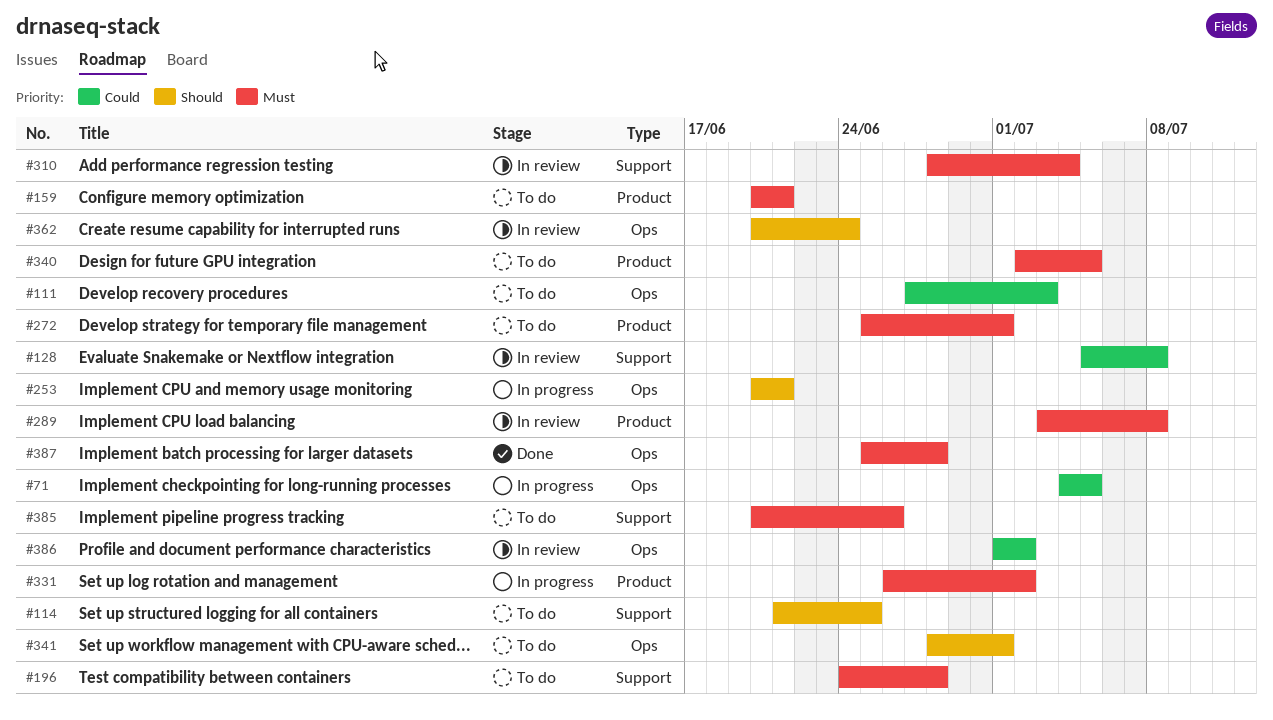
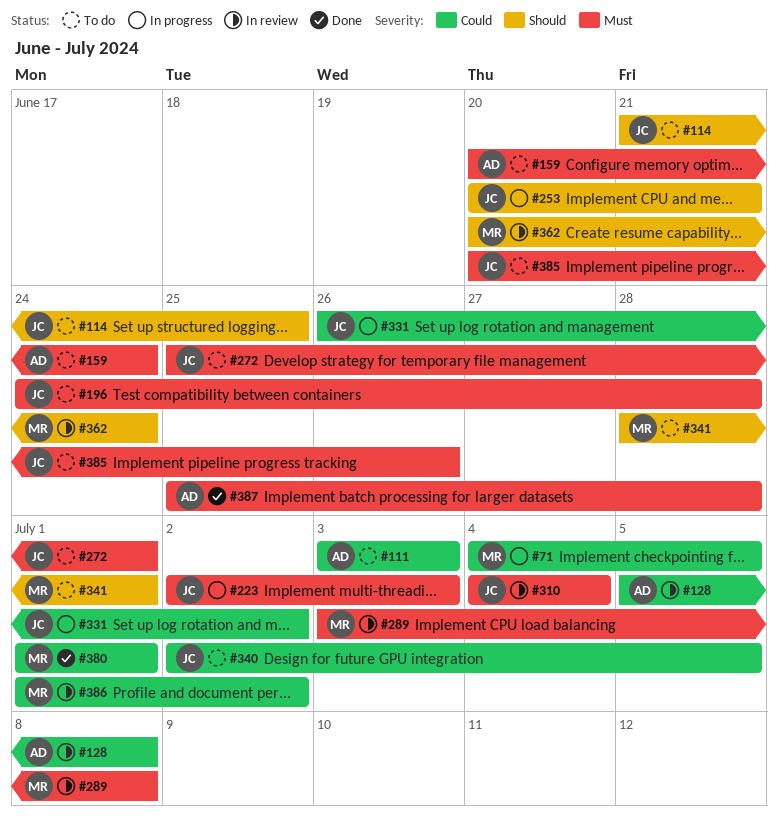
#111, start: Jun 27 -> Jul 3
#159, due: Jun 21 -> Jun 24
#223: none -> present
#310, start: Jun 28 -> Jul 4
#331, priority: Must -> Could
#340, priority: Must -> Could
#380: none -> present

